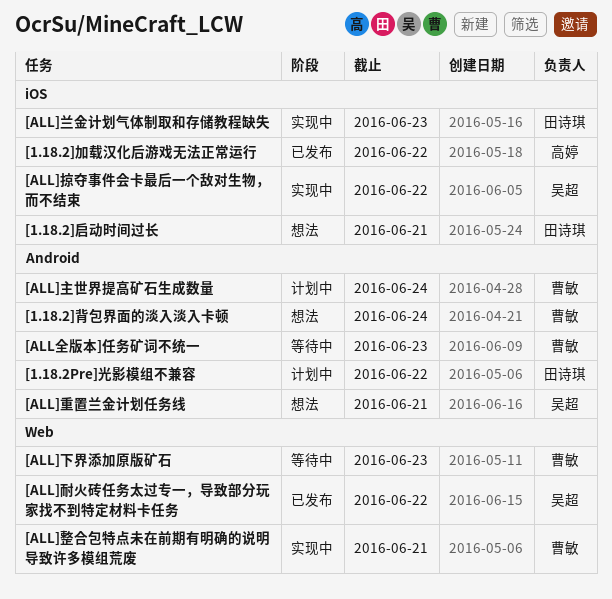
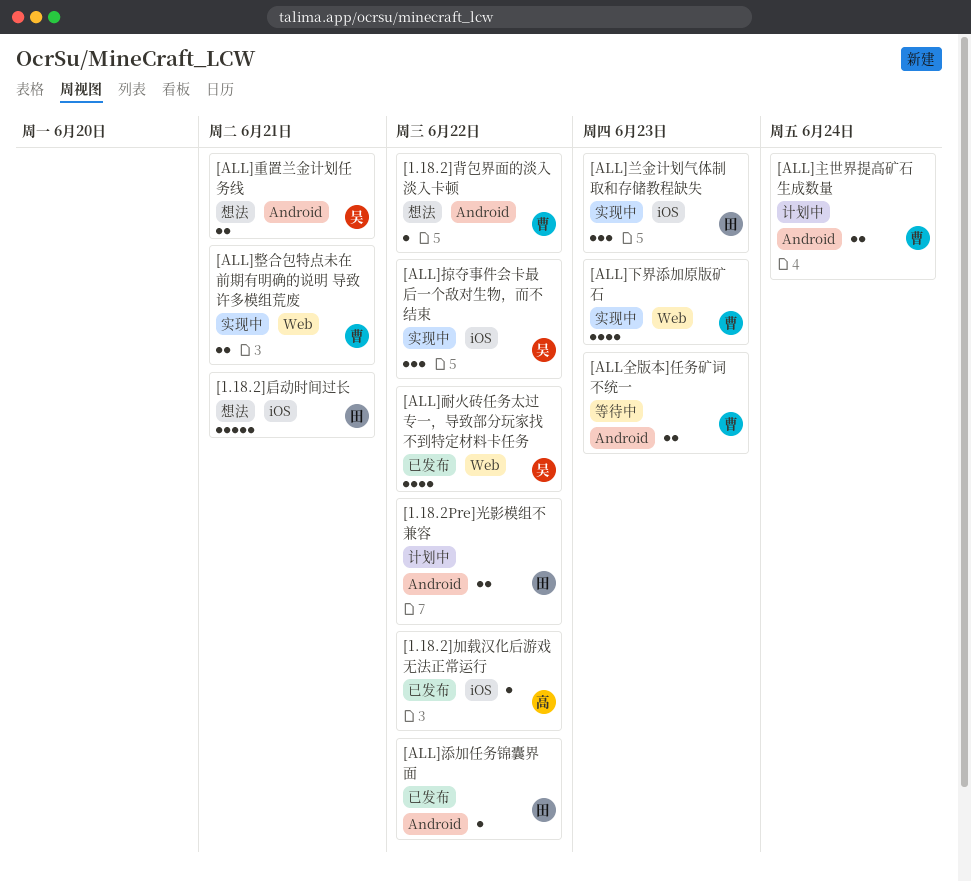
[1.18.2]背包界面的淡入淡入卡顿, due: Jun 24 -> Jun 22
[ALL]下界添加原版矿石, status: 等待中 -> 实现中
[ALL]添加任务锦囊界面: none -> present

